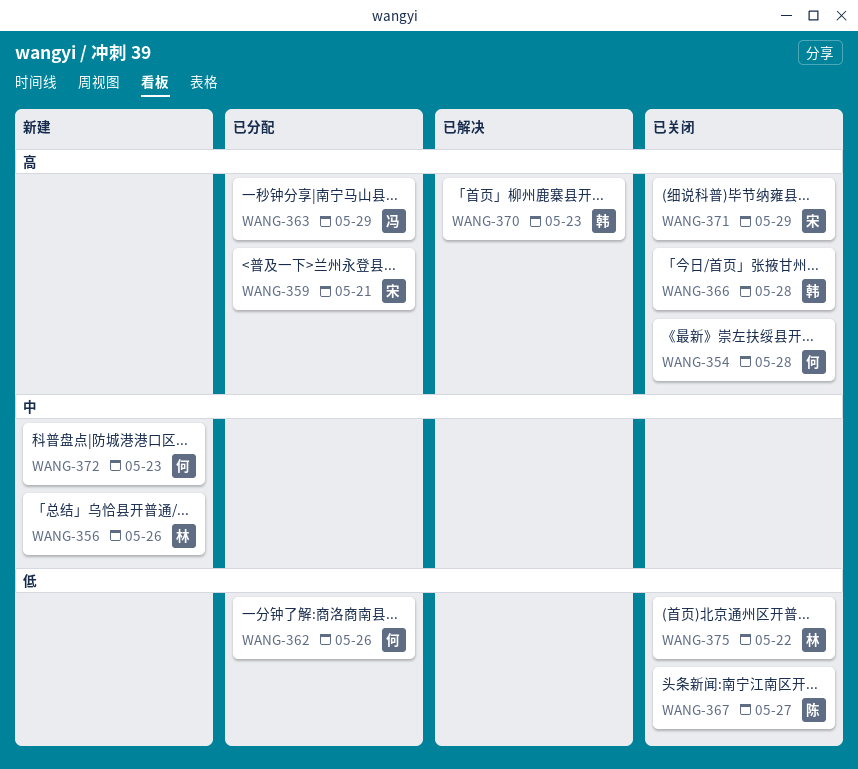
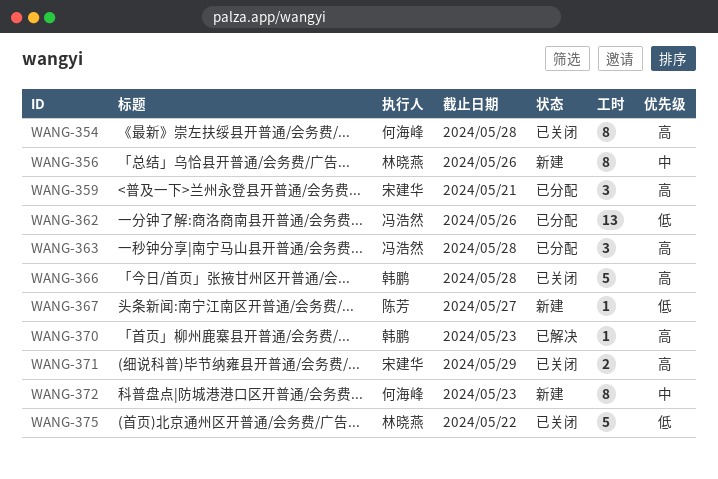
WANG-362, owner: 何海峰 -> 冯浩然
WANG-363, due: May 29 -> May 28
WANG-367, status: 已关闭 -> 新建

